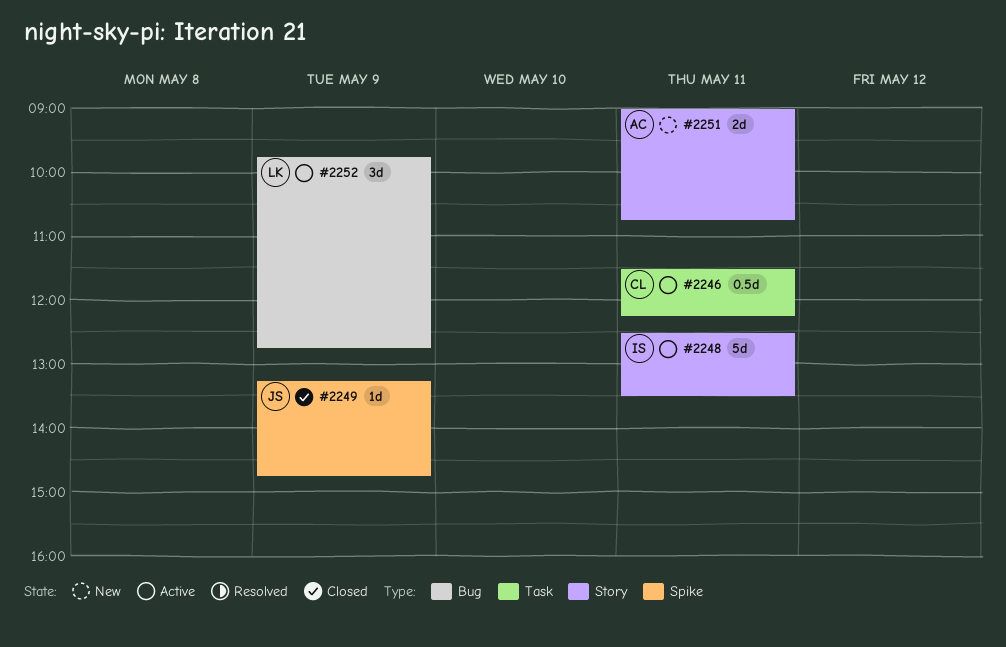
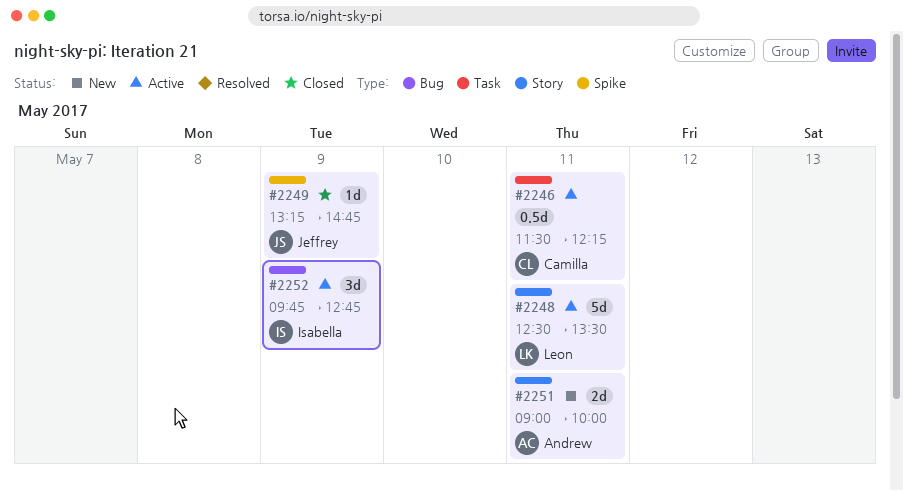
#2248, owner: Isabella -> Leon
#2251, ends: 10:45 -> 10:00
#2252, owner: Leon -> Isabella

